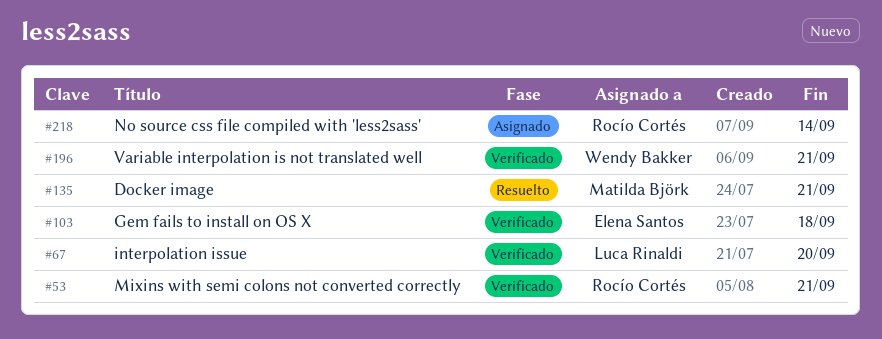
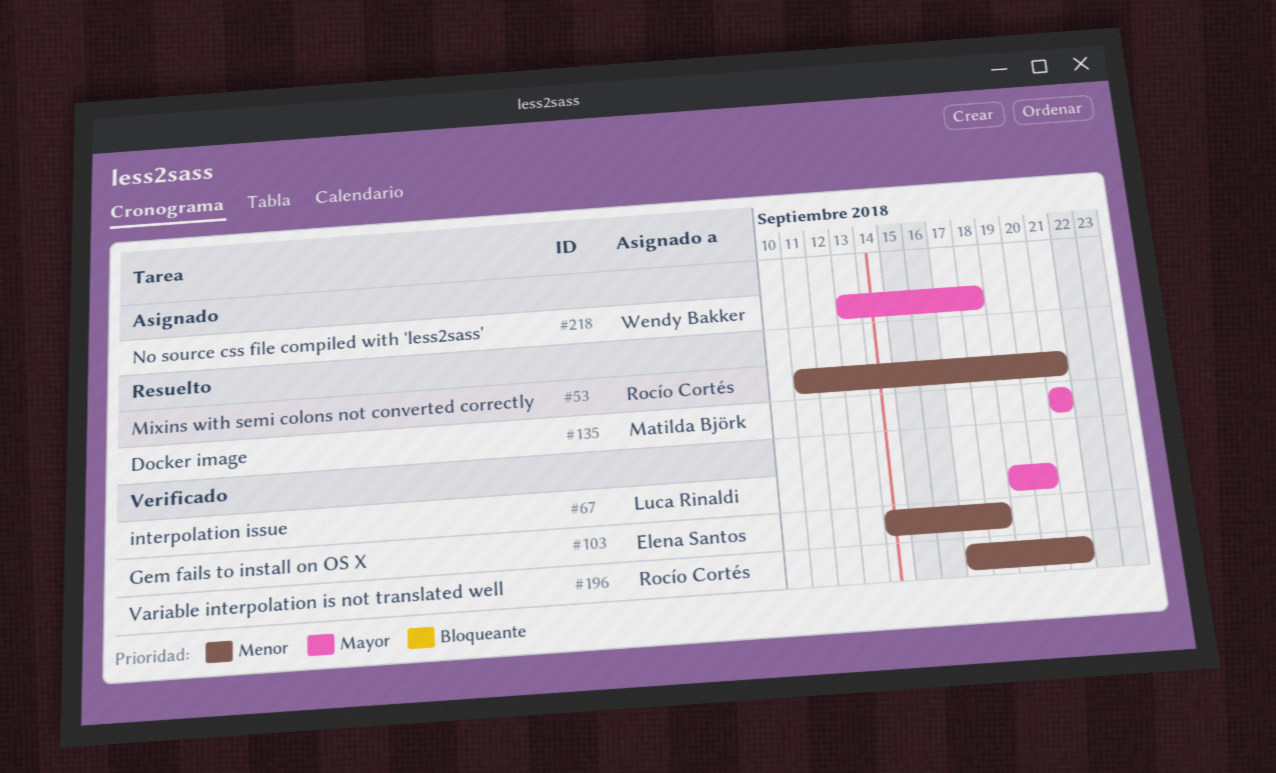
#53, status: Verificado -> Resuelto
#196, owner: Wendy Bakker -> Rocío Cortés
#218, owner: Rocío Cortés -> Wendy Bakker
#218, due: Sep 14 -> Sep 18

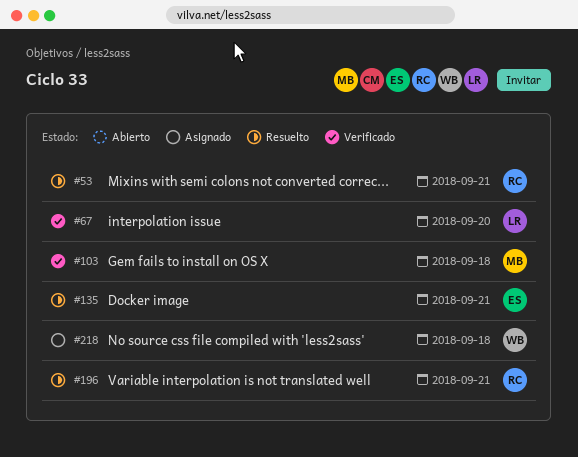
#103, owner: Elena Santos -> Matilda Björk
#135, owner: Matilda Björk -> Elena Santos
#196, status: Verificado -> Resuelto

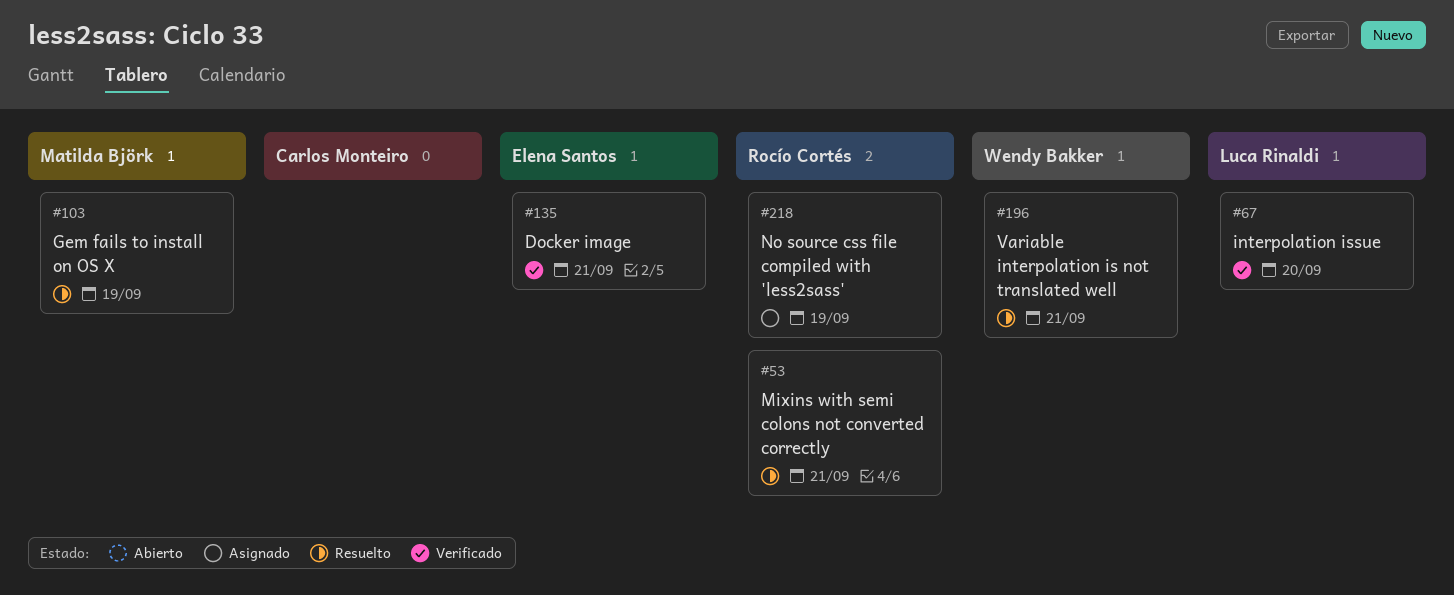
#103, status: Verificado -> Resuelto
#103, due: Sep 18 -> Sep 19
#135, status: Resuelto -> Verificado
#196, owner: Rocío Cortés -> Wendy Bakker
#218, owner: Wendy Bakker -> Rocío Cortés
#218, due: Sep 18 -> Sep 19

